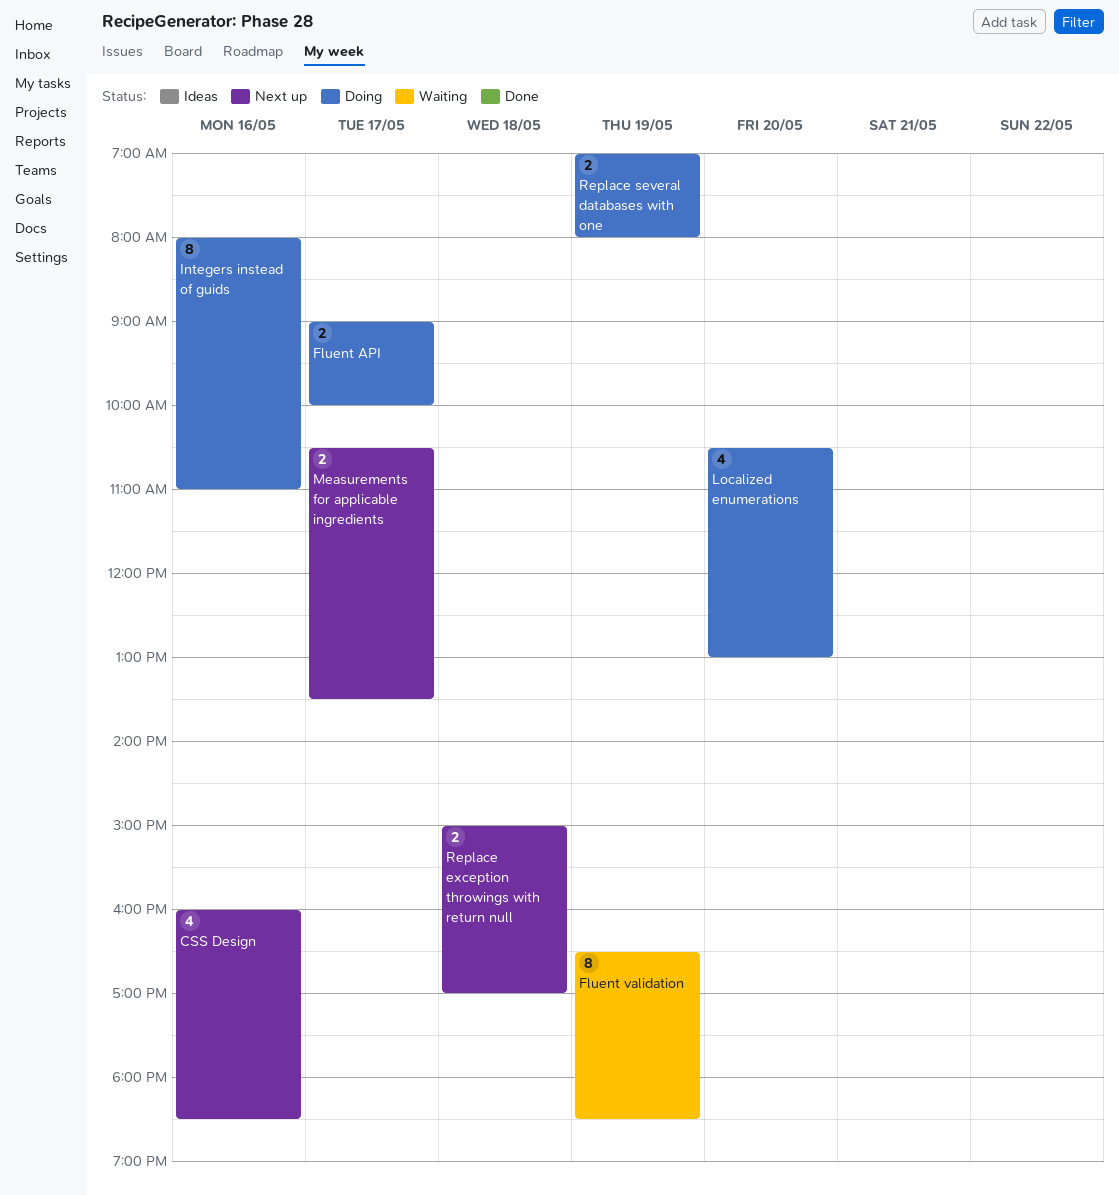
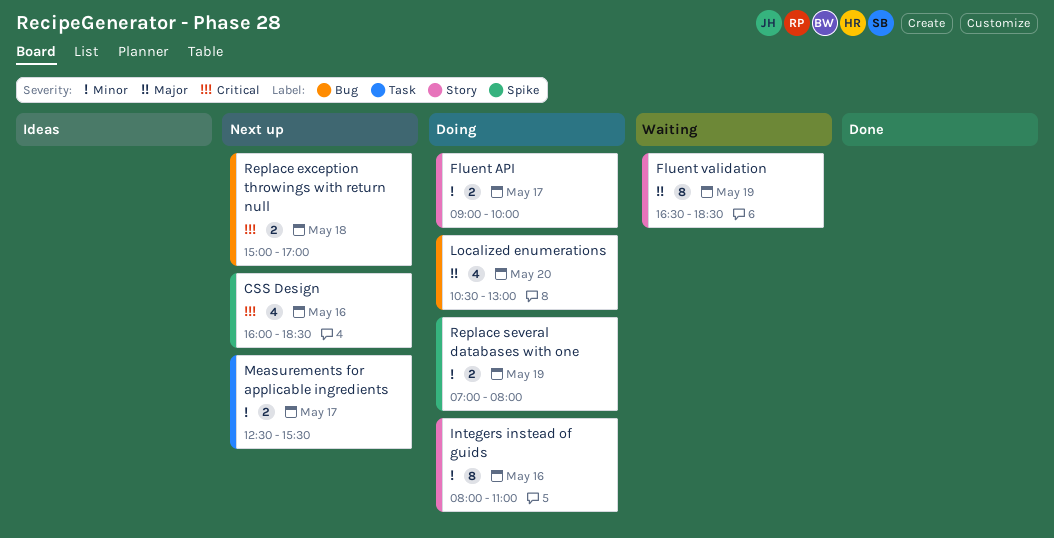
Measurements for applicable ingredients, begins: 10:30 -> 12:30
Measurements for applicable ingredients, ends: 13:30 -> 15:30

